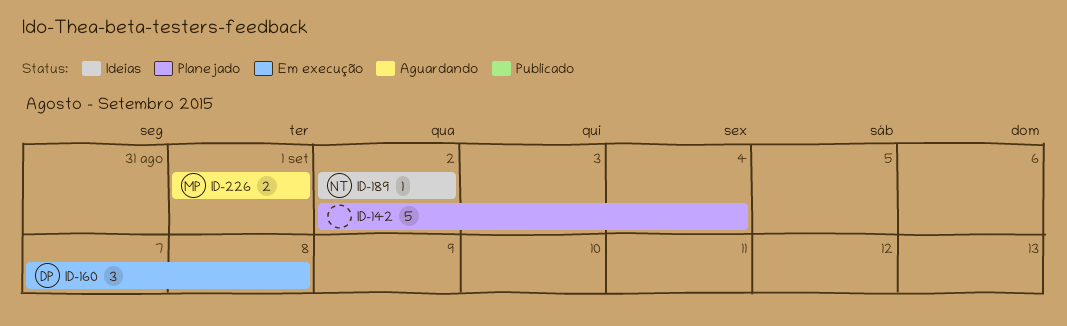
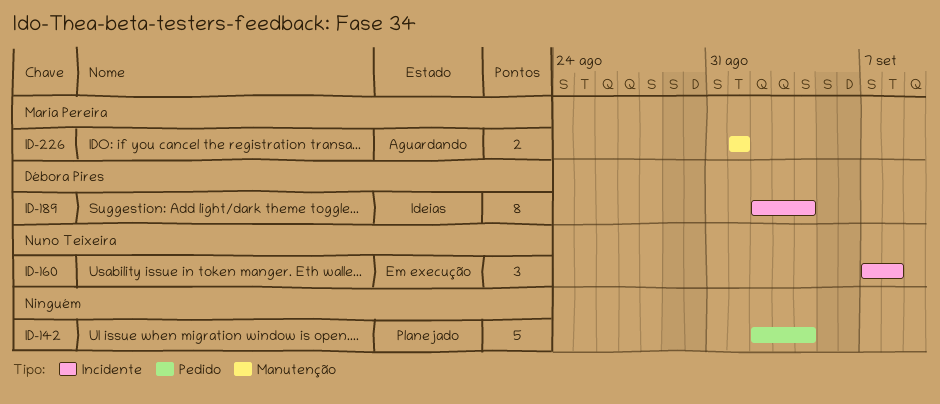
ID-160, owner: Débora Pires -> Nuno Teixeira
ID-189, owner: Nuno Teixeira -> Débora Pires
ID-189, estimate: 1 -> 8
ID-189, due: Sep 2 -> Sep 4

